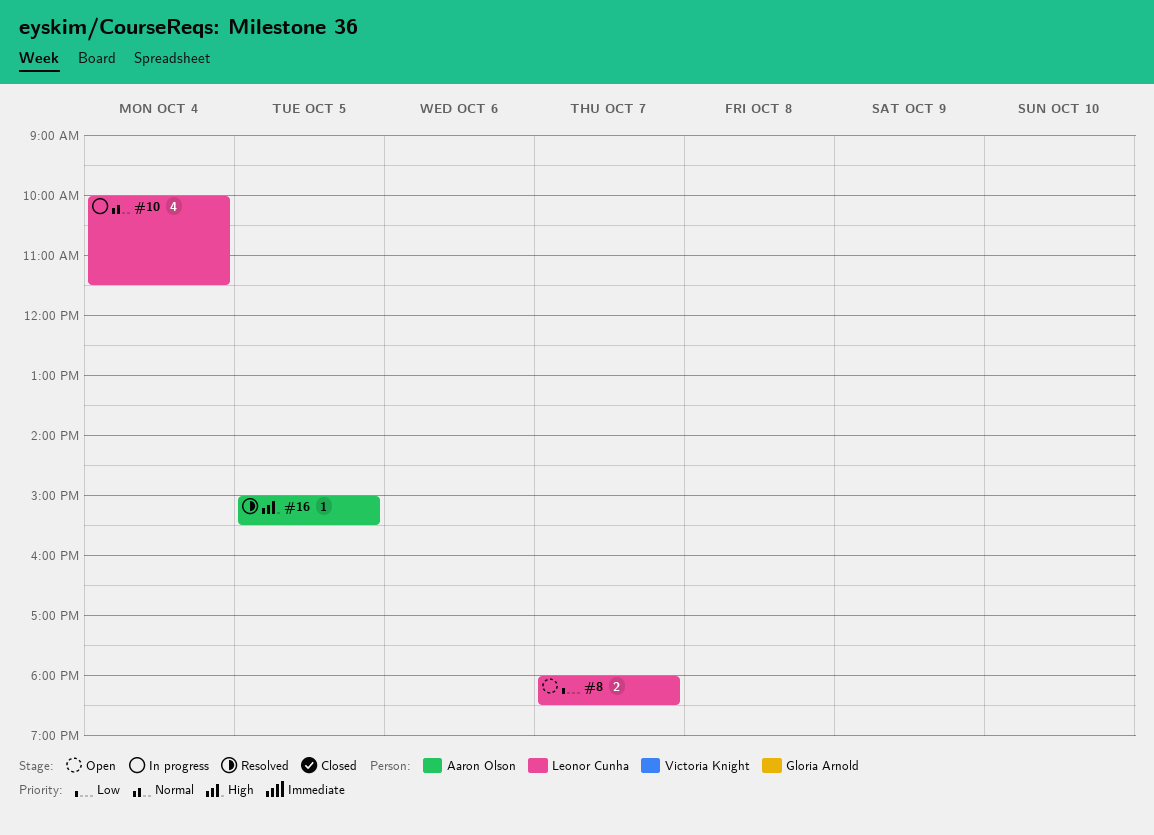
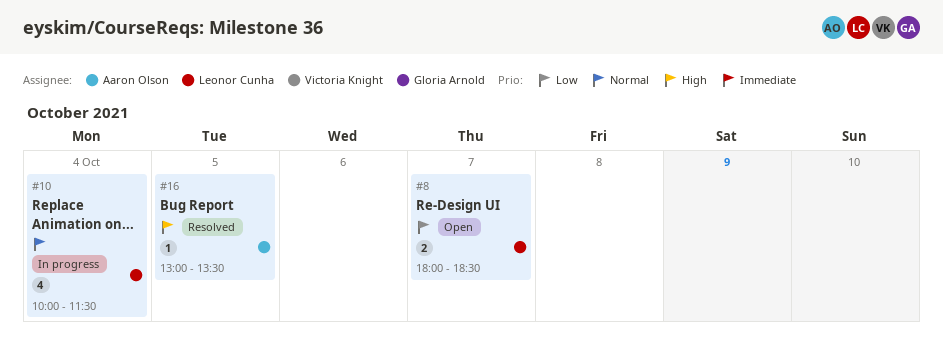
#16, begins: 15:00 -> 13:00
#16, ends: 15:30 -> 13:30

